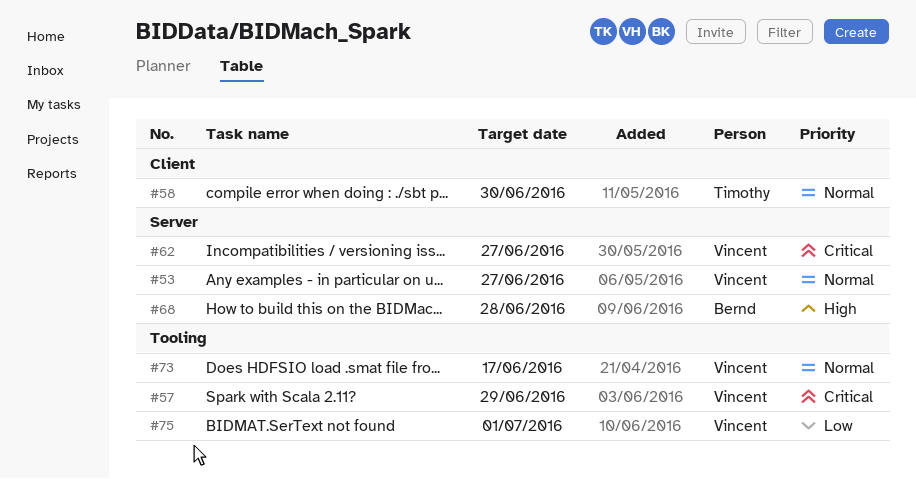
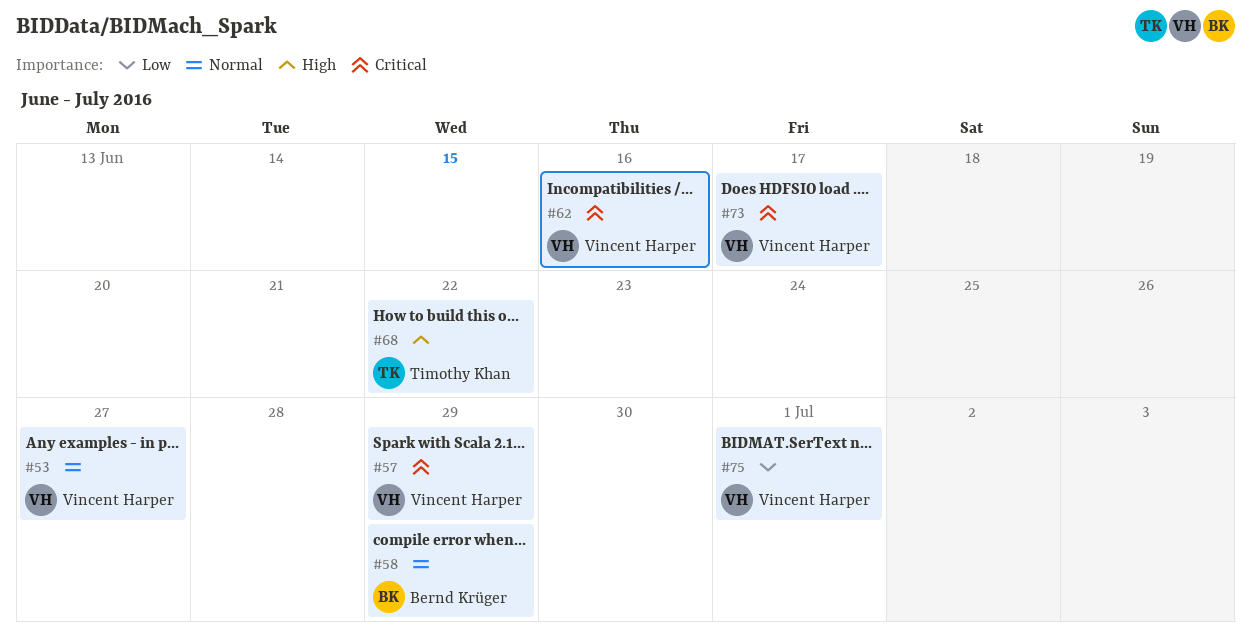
#58, owner: Timothy Khan -> Bernd Krüger
#58, due: Jun 30 -> Jun 29
#62, due: Jun 27 -> Jun 16
#68, owner: Bernd Krüger -> Timothy Khan
#68, due: Jun 28 -> Jun 22
#73, priority: Normal -> Critical

